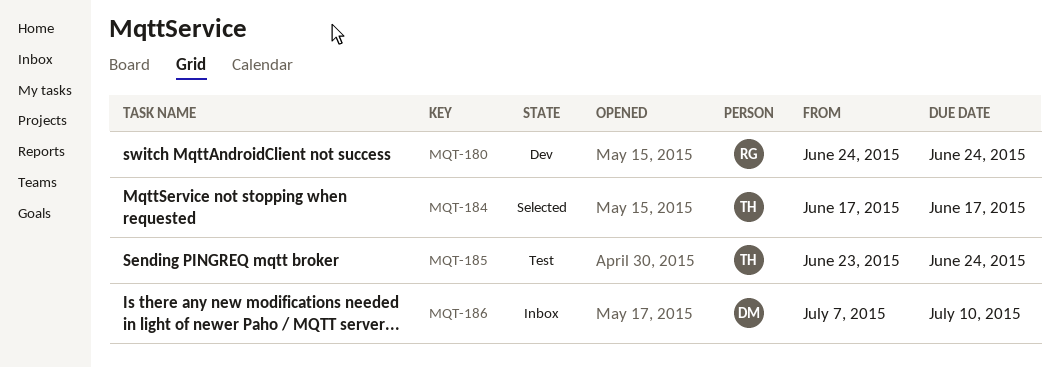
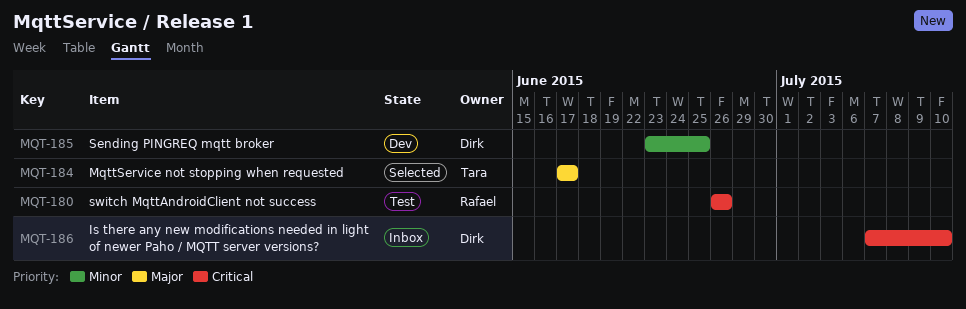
MQT-180, status: Dev -> Test
MQT-180, start: Jun 24 -> Jun 26
MQT-180, due: Jun 24 -> Jun 26
MQT-185, status: Test -> Dev
MQT-185, owner: Tara -> Dirk
MQT-185, due: Jun 24 -> Jun 25

